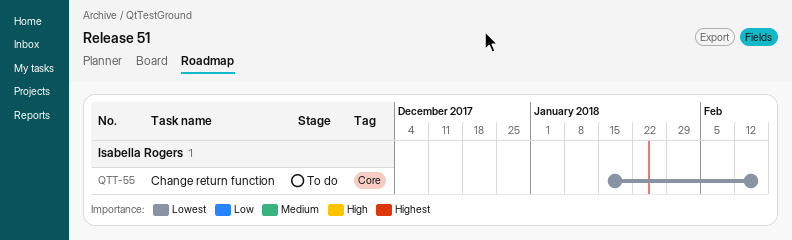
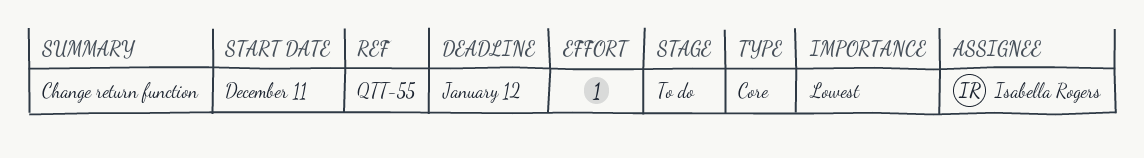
QTT-55, start: Jan 15 -> Dec 11
QTT-55, due: Feb 16 -> Jan 12

